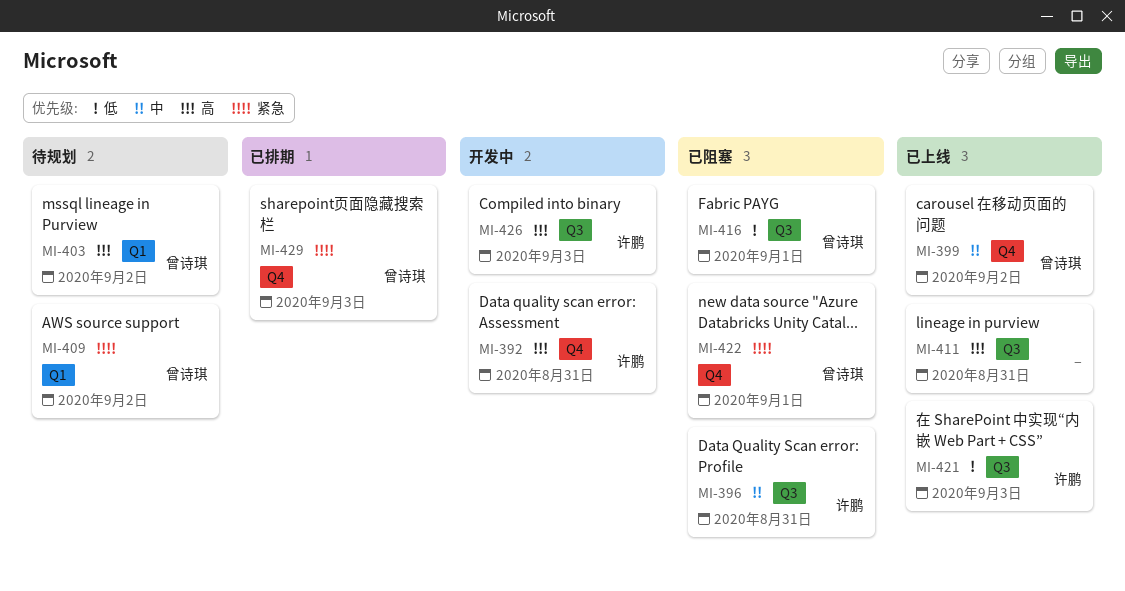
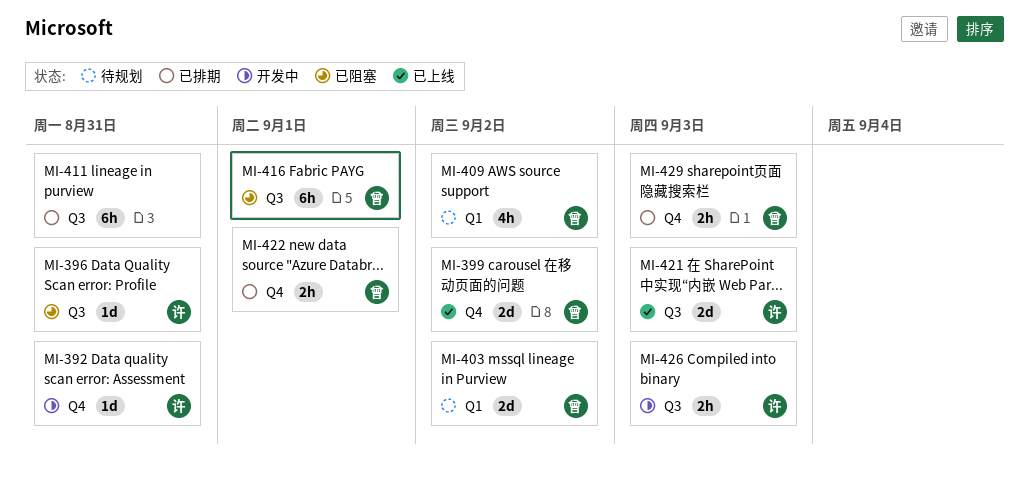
MI-411, status: 已上线 -> 已排期
MI-422, status: 已阻塞 -> 已排期

